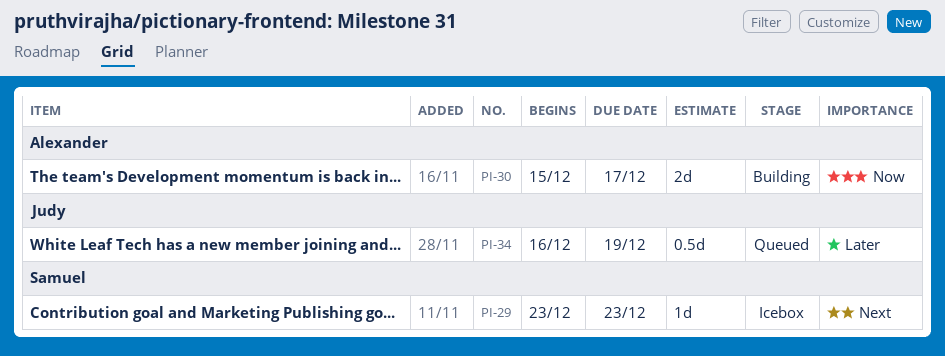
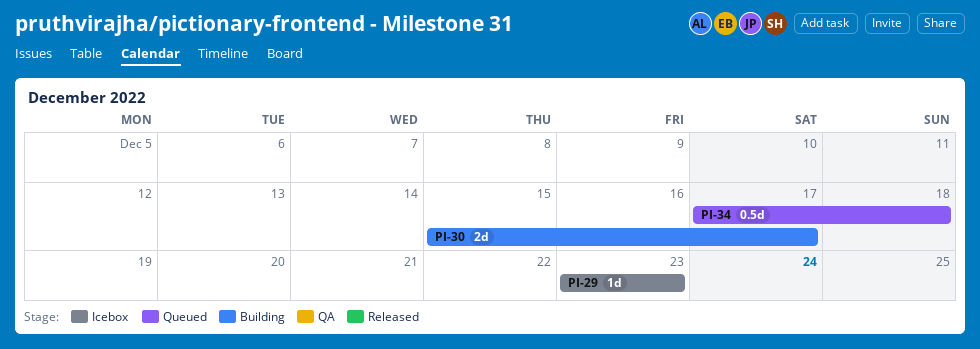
PI-34, start: Dec 16 -> Dec 17
PI-34, due: Dec 19 -> Dec 18

